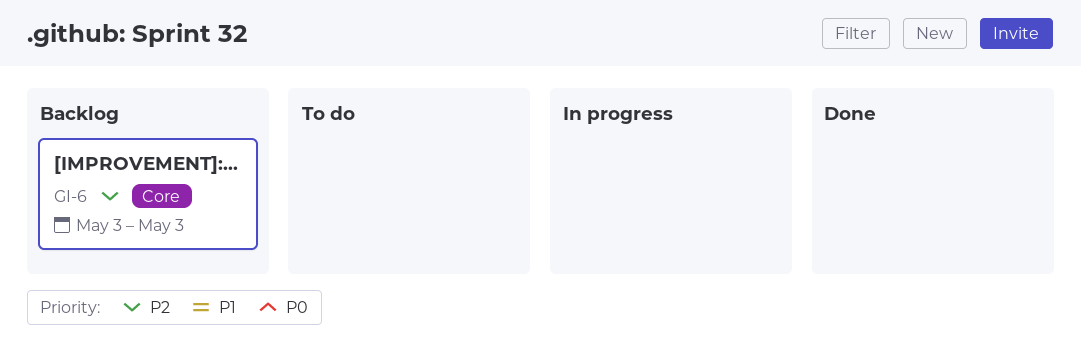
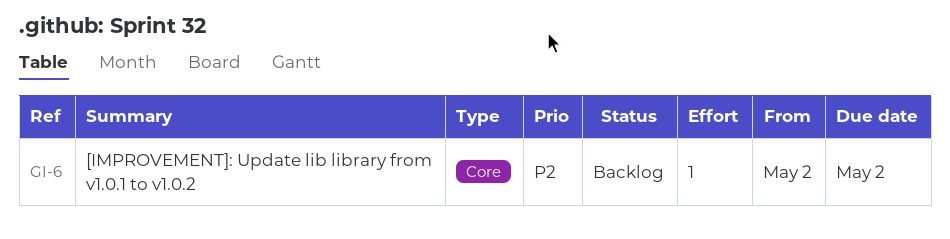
GI-6, start: May 3 -> May 2
GI-6, due: May 3 -> May 2

